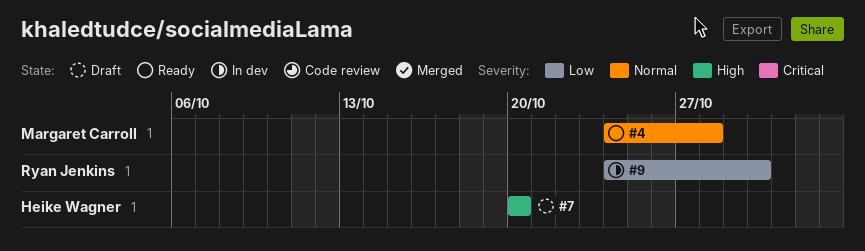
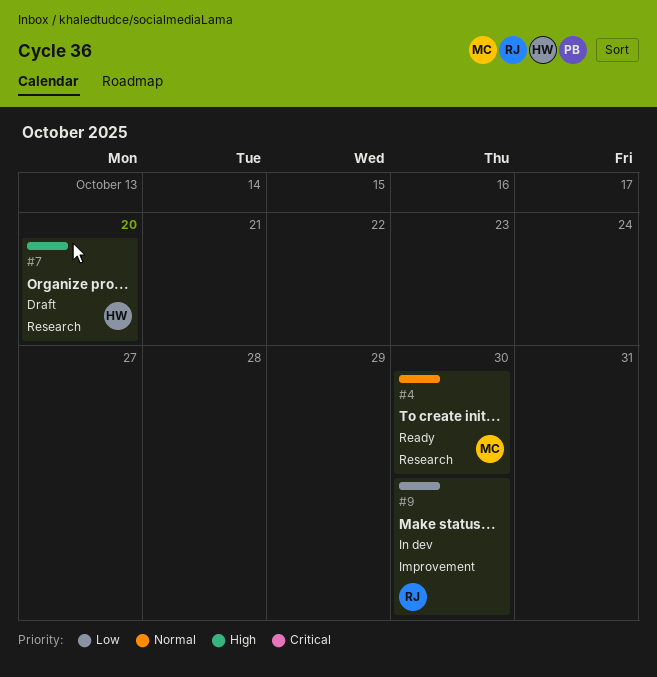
#4, due: Oct 28 -> Oct 30

